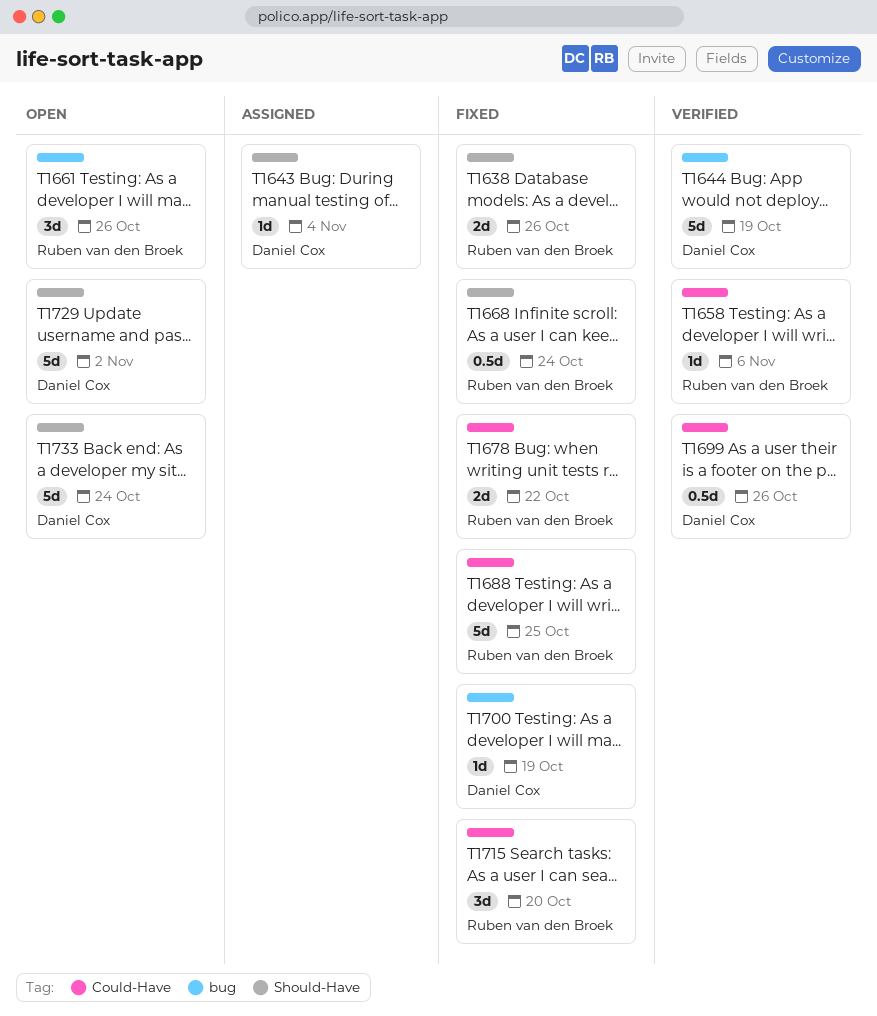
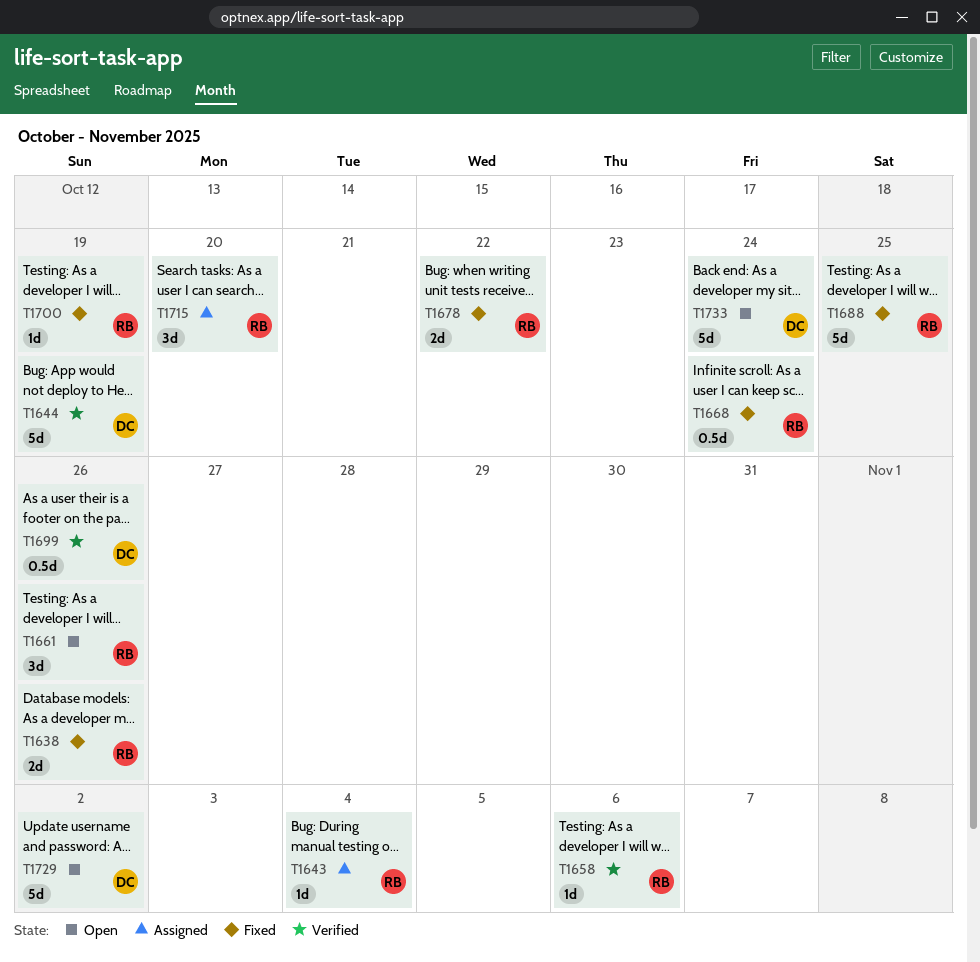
T1643, owner: Daniel Cox -> Ruben van den Broek
T1700, owner: Daniel Cox -> Ruben van den Broek
T1715, status: Fixed -> Assigned

